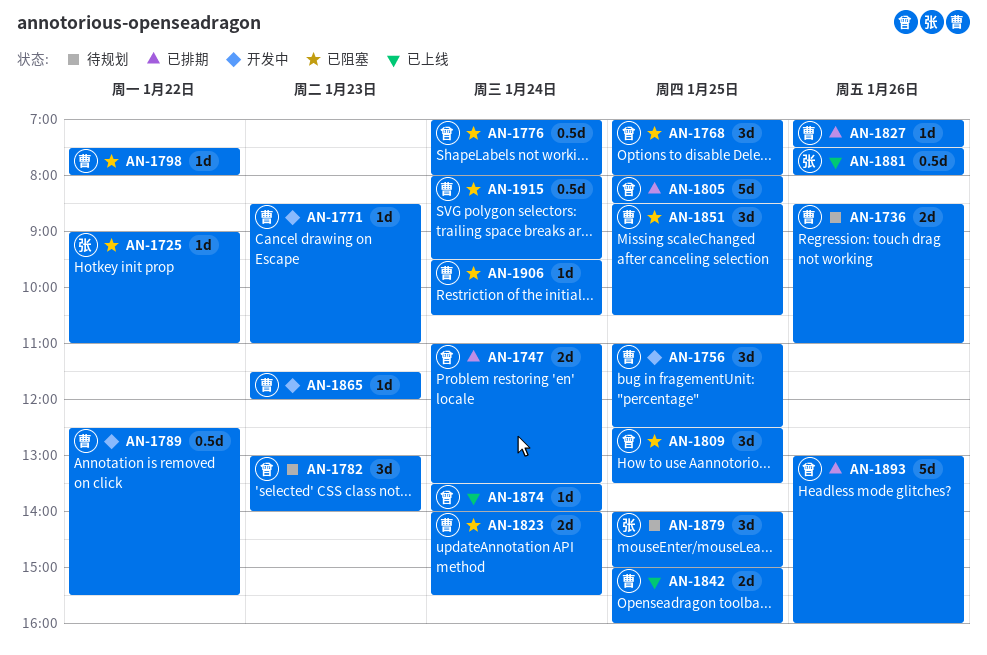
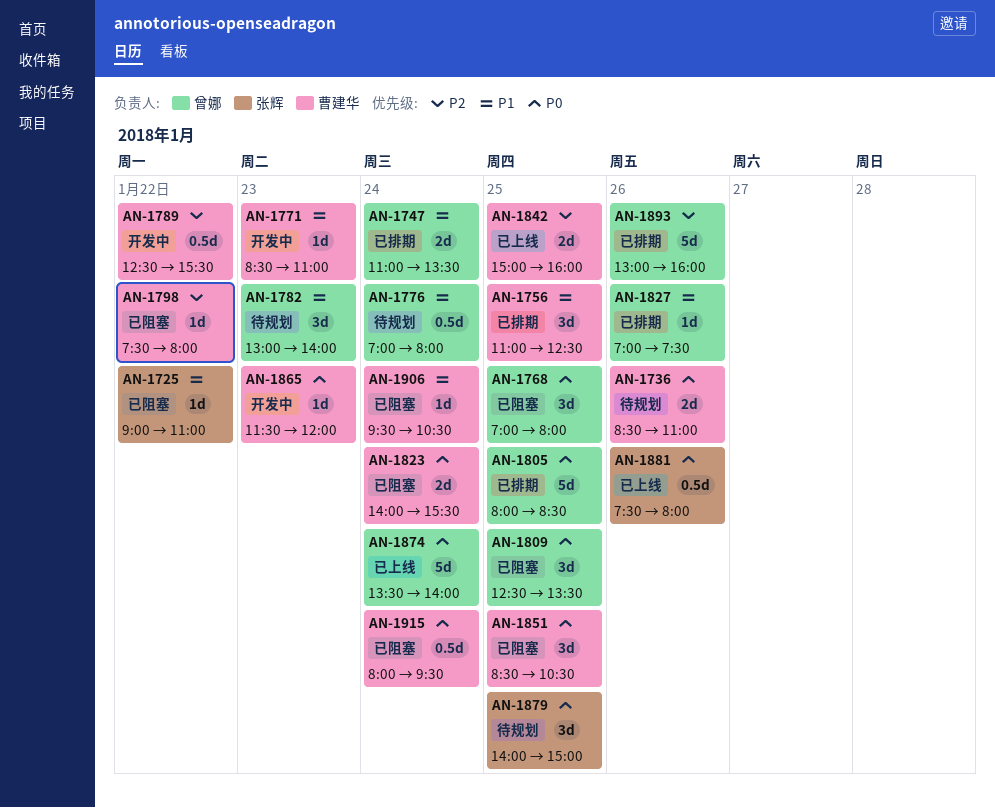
AN-1756, status: 开发中 -> 已排期
AN-1776, status: 已阻塞 -> 待规划
AN-1827, owner: 曹建华 -> 曾娜
AN-1874, estimate: 1d -> 5d

